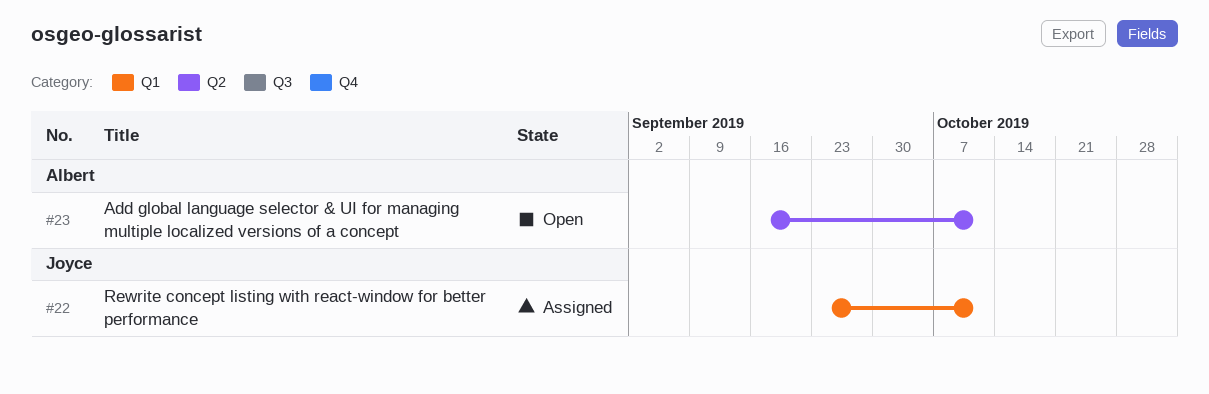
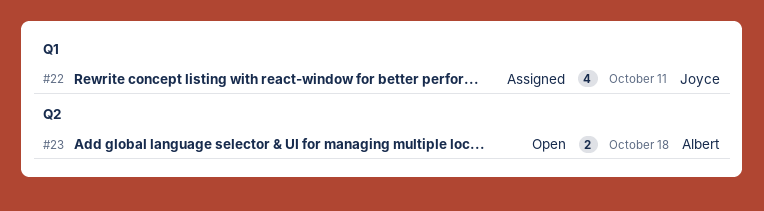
#23, due: Oct 11 -> Oct 18

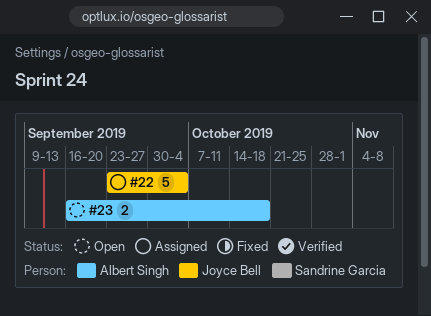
#22, estimate: 4 -> 5
#22, due: Oct 11 -> Oct 4

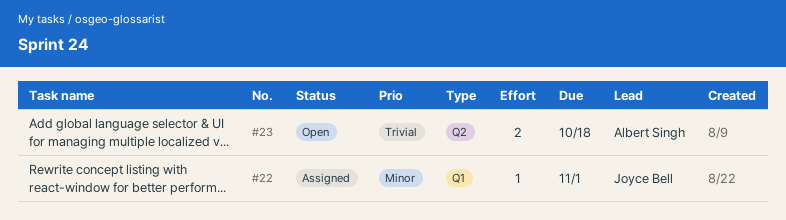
#22, estimate: 5 -> 1
#22, due: Oct 4 -> Nov 1

